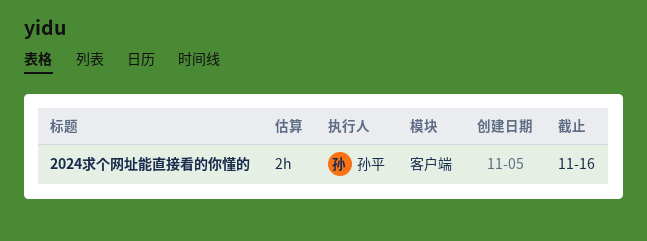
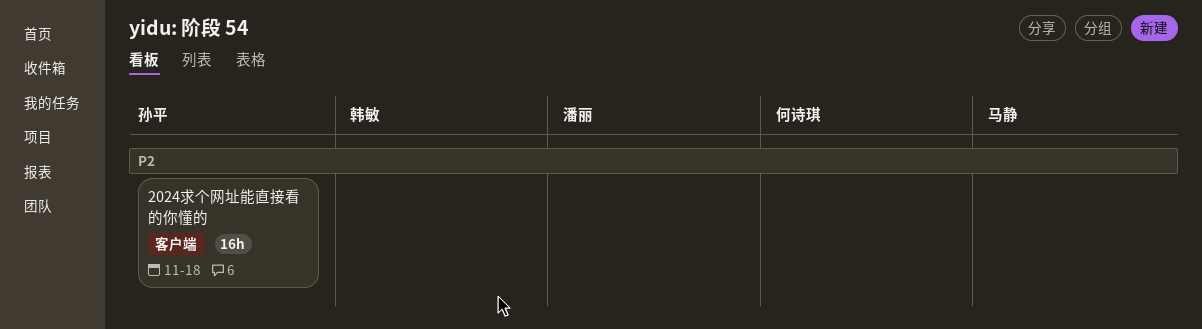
2024求个网址能直接看的你懂的, estimate: 2h -> 16h
2024求个网址能直接看的你懂的, due: Nov 16 -> Nov 18

